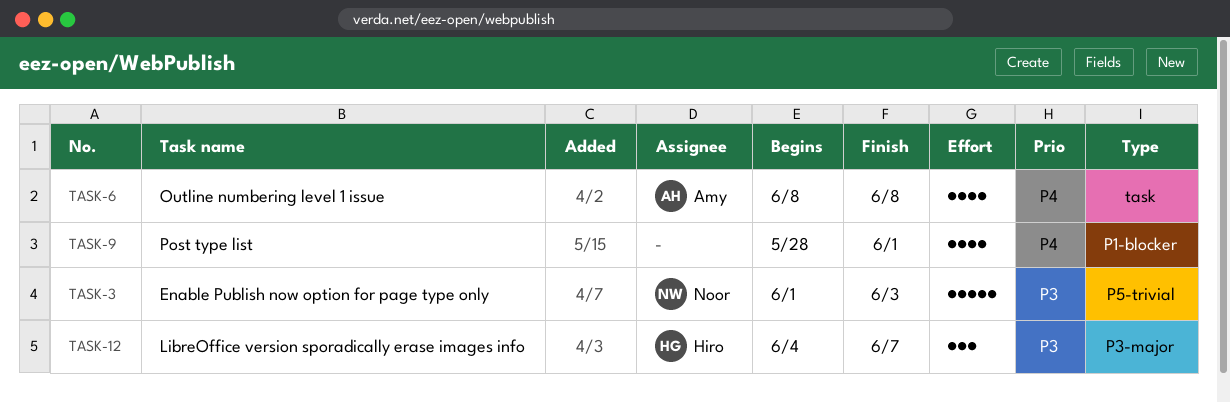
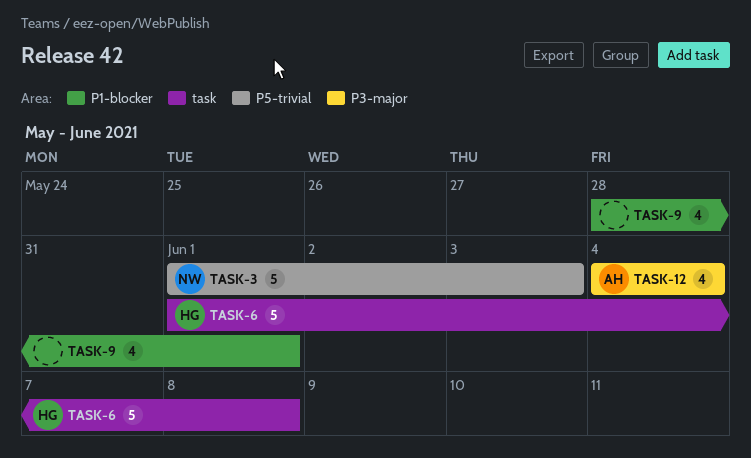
TASK-6, owner: Amy -> Hiro
TASK-6, estimate: 4 -> 5
TASK-6, start: Jun 8 -> Jun 1
TASK-12, owner: Hiro -> Amy
TASK-12, estimate: 3 -> 4
TASK-12, due: Jun 7 -> Jun 4

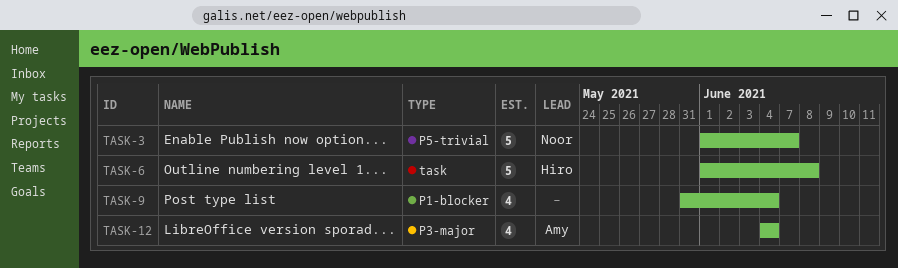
TASK-3, due: Jun 3 -> Jun 7
TASK-9, start: May 28 -> May 31
TASK-9, due: Jun 1 -> Jun 4

